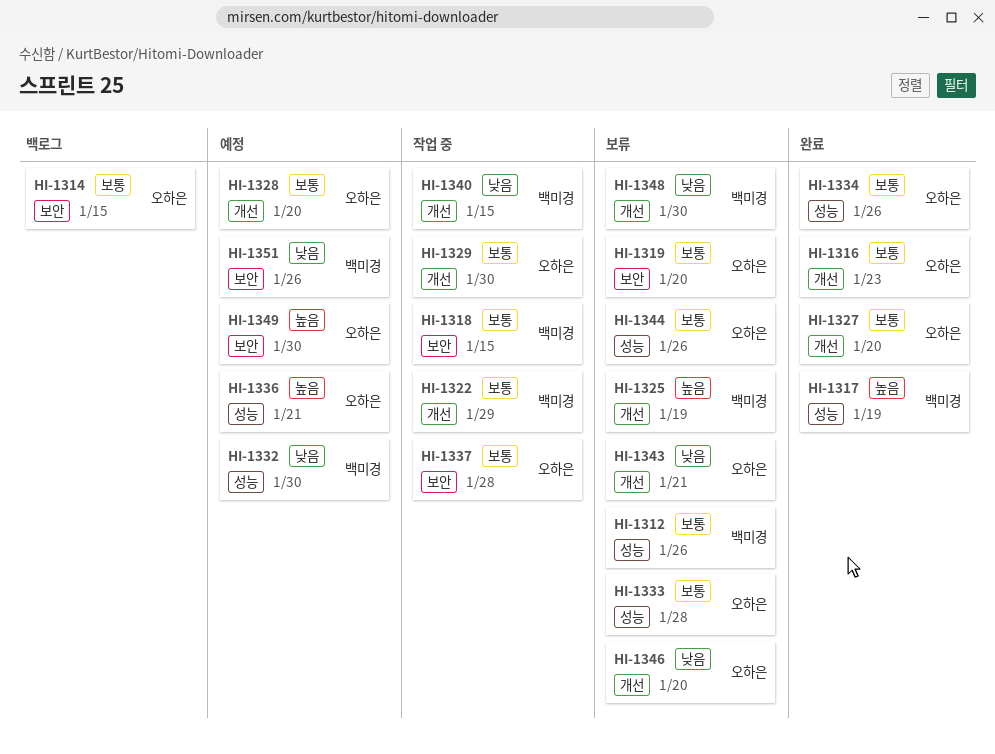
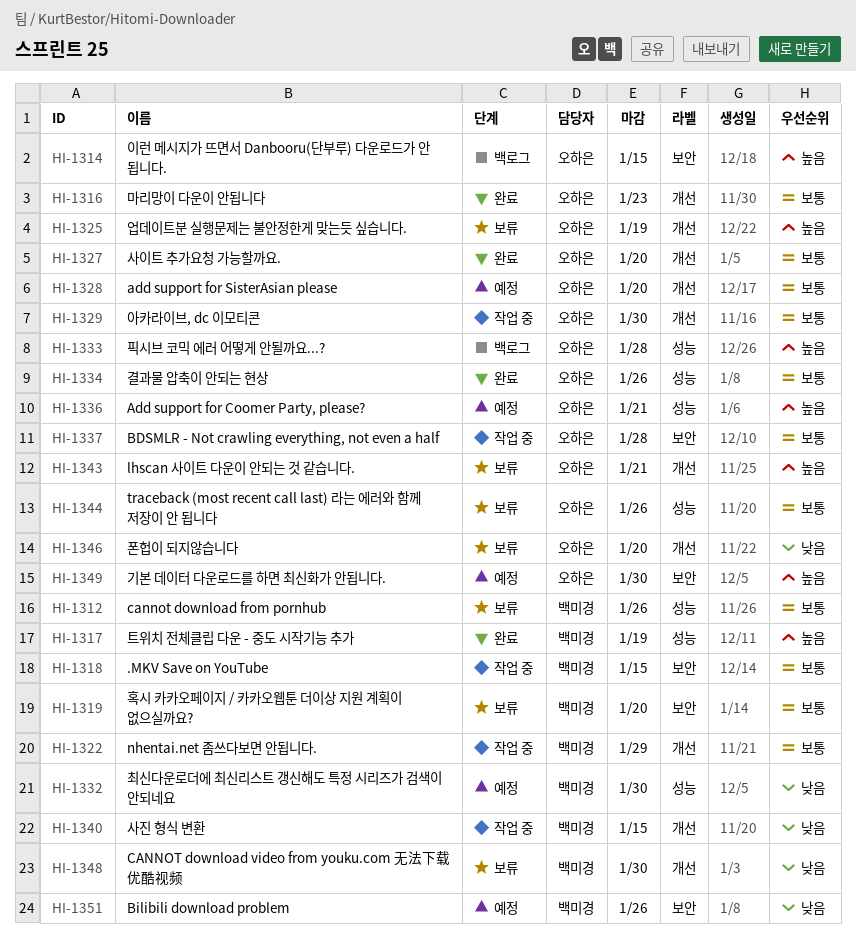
HI-1314, priority: 보통 -> 높음
HI-1319, owner: 오하은 -> 백미경
HI-1325, owner: 백미경 -> 오하은
HI-1333, status: 보류 -> 백로그
HI-1333, priority: 보통 -> 높음
HI-1343, priority: 낮음 -> 높음

